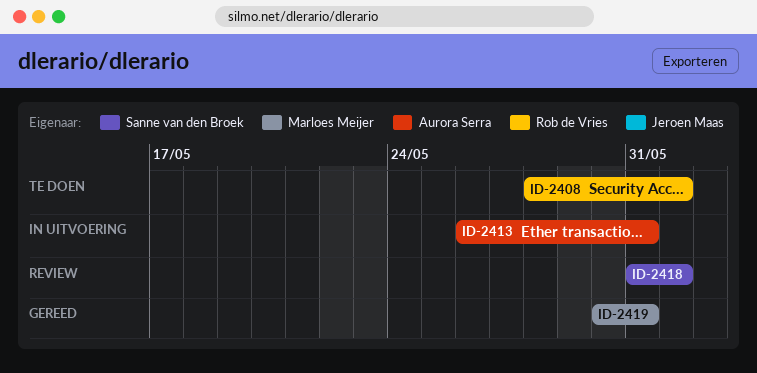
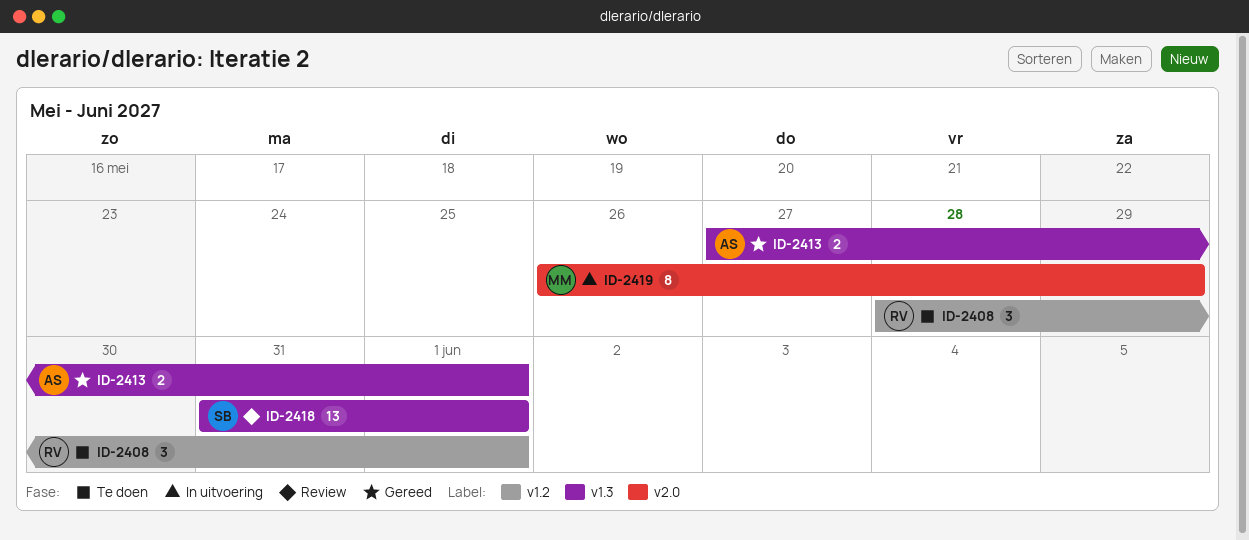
ID-2413, status: In uitvoering -> Gereed
ID-2413, start: May 26 -> May 27
ID-2413, due: May 31 -> Jun 1
ID-2419, status: Gereed -> In uitvoering
ID-2419, start: May 30 -> May 26
ID-2419, due: May 31 -> May 29

